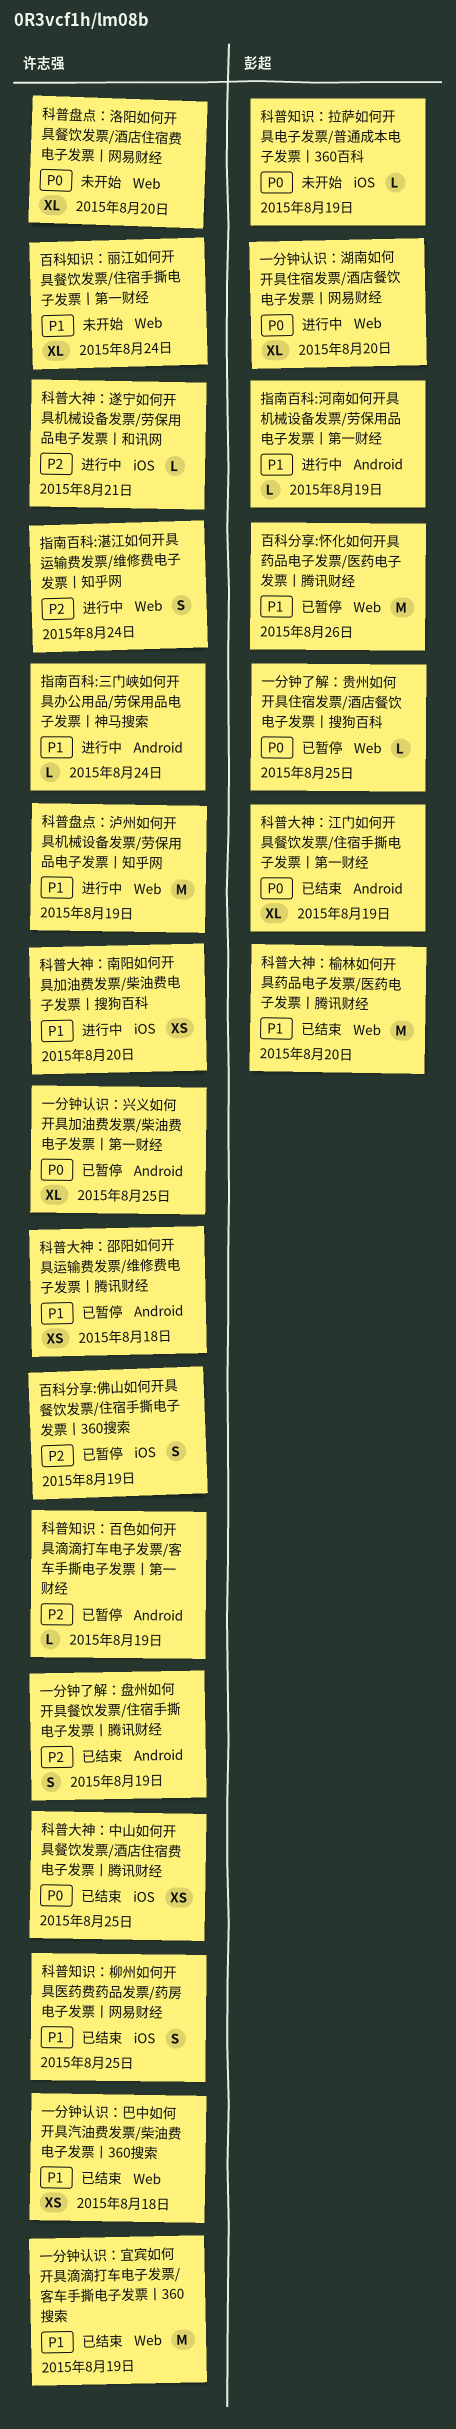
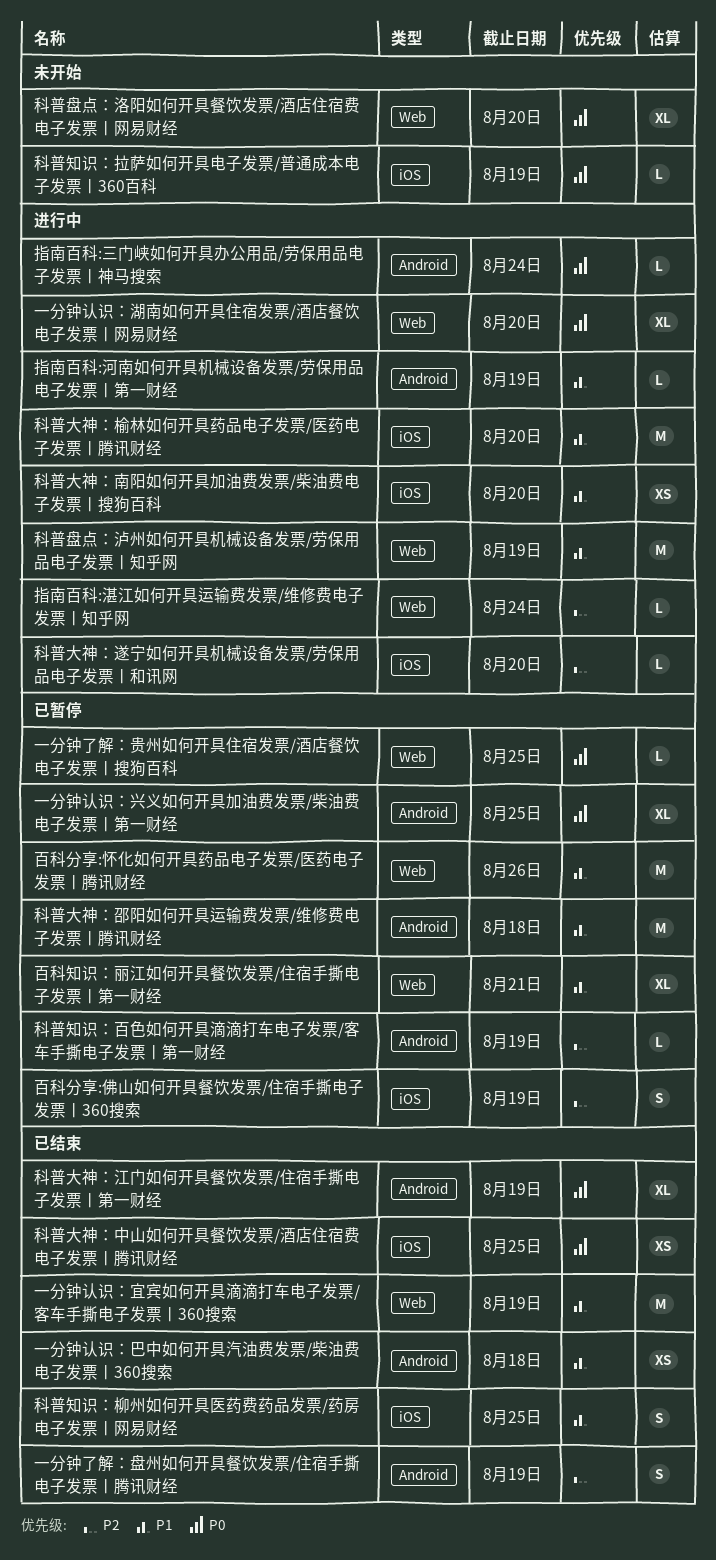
一分钟认识：巴中如何开具汽油费发票/柴油费电子发票丨360搜索, label: Web -> Android
指南百科:三门峡如何开具办公用品/劳保用品电子发票丨神马搜索, priority: P1 -> P0
指南百科:湛江如何开具运输费发票/维修费电子发票丨知乎网, estimate: S -> L
百科知识：丽江如何开具餐饮发票/住宿手撕电子发票丨第一财经, status: 未开始 -> 已暂停
百科知识：丽江如何开具餐饮发票/住宿手撕电子发票丨第一财经, due: Aug 24 -> Aug 21
科普大神：榆林如何开具药品电子发票/医药电子发票丨腾讯财经, status: 已结束 -> 进行中
科普大神：榆林如何开具药品电子发票/医药电子发票丨腾讯财经, label: Web -> iOS
科普大神：遂宁如何开具机械设备发票/劳保用品电子发票丨和讯网, due: Aug 21 -> Aug 20
科普大神：邵阳如何开具运输费发票/维修费电子发票丨腾讯财经, estimate: XS -> M

